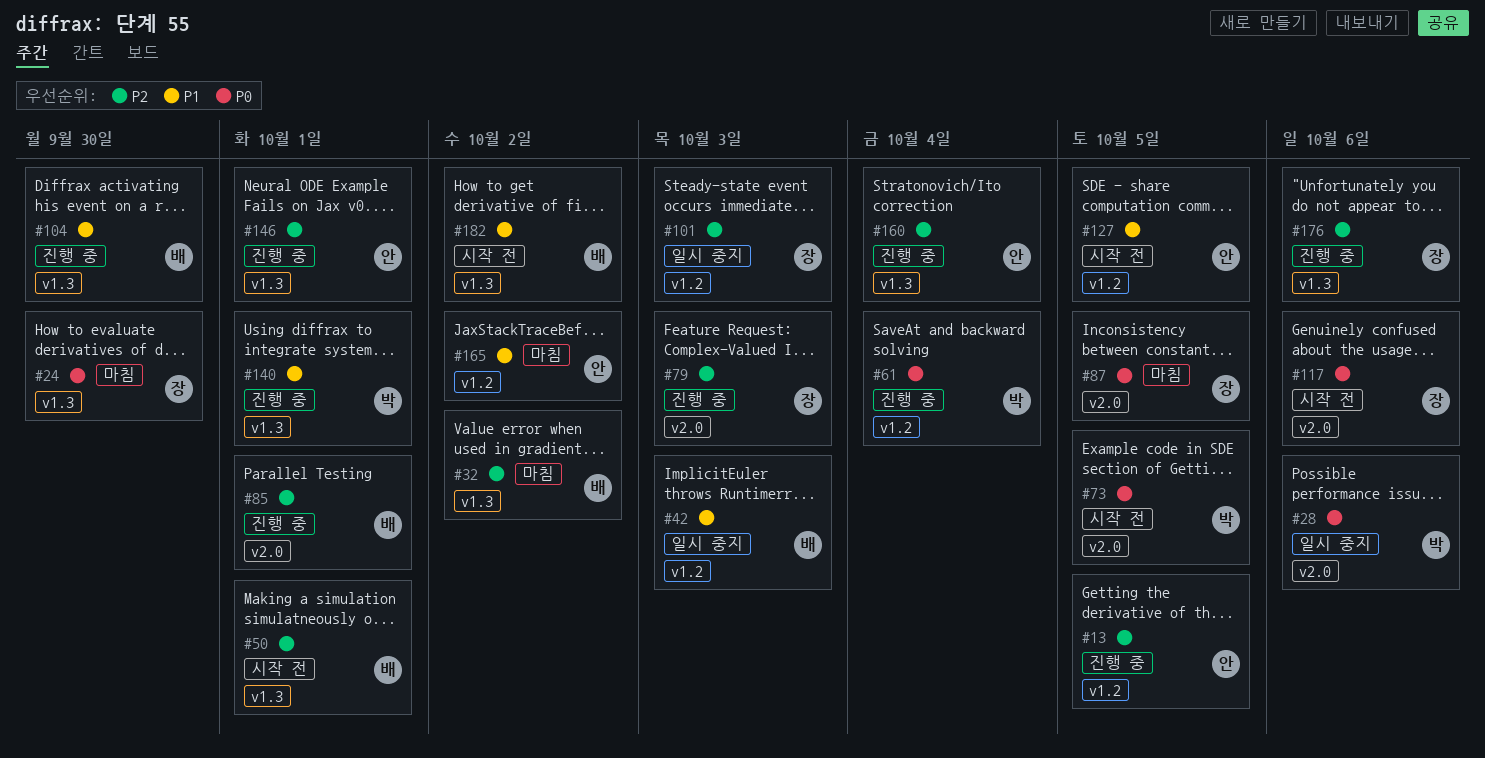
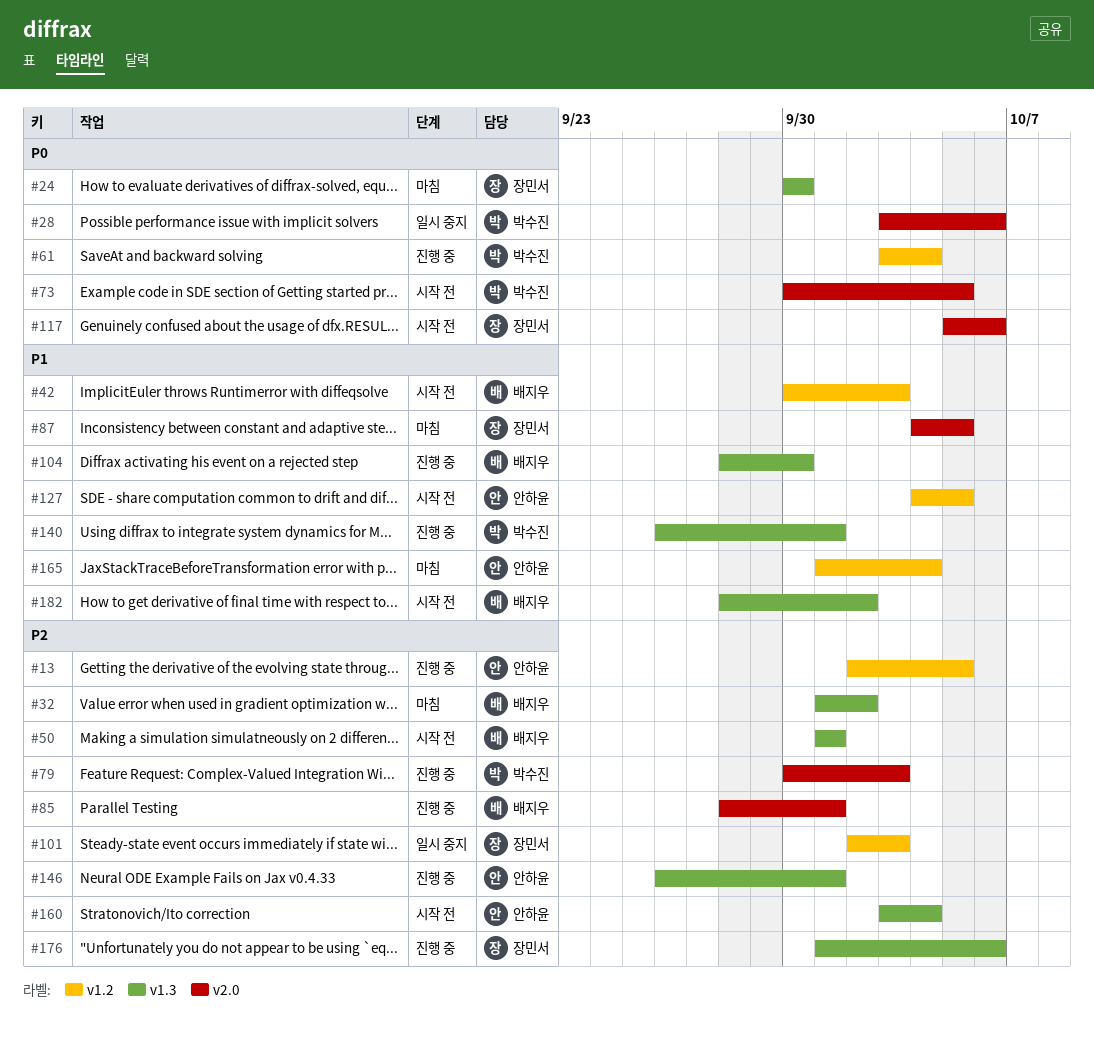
#42, status: 일시 중지 -> 시작 전
#79, owner: 장민서 -> 박수진
#87, priority: P0 -> P1
#160, status: 진행 중 -> 시작 전
#165, due: Oct 2 -> Oct 4

